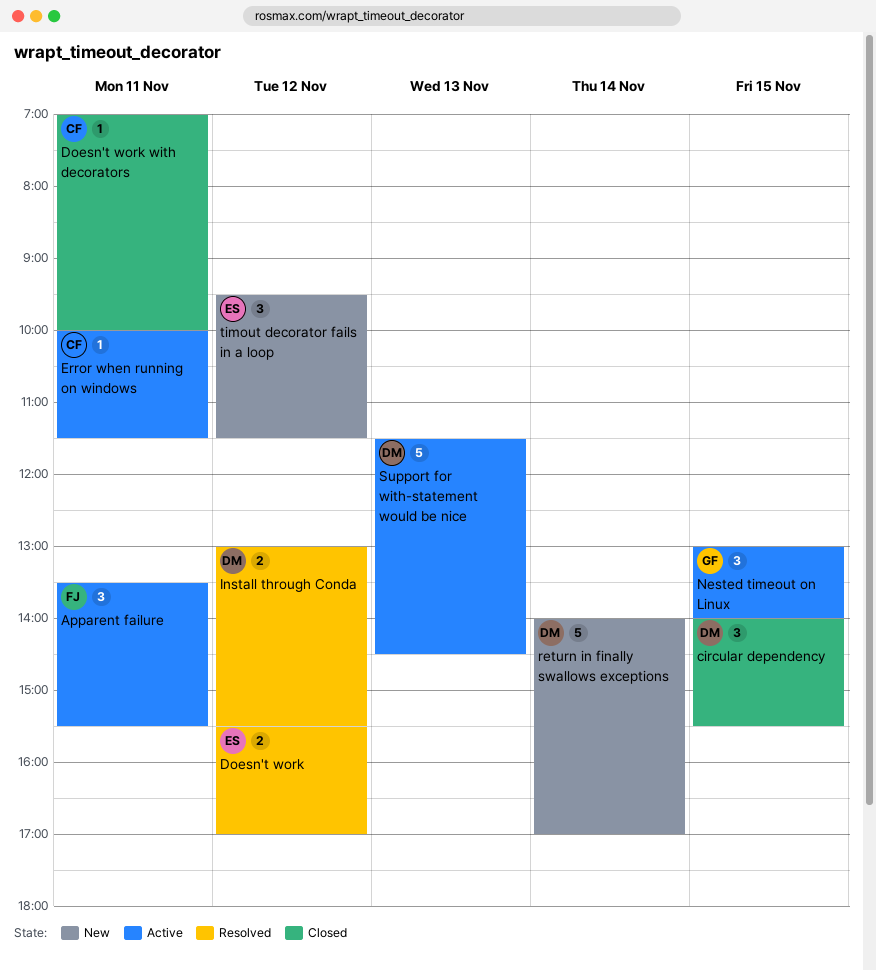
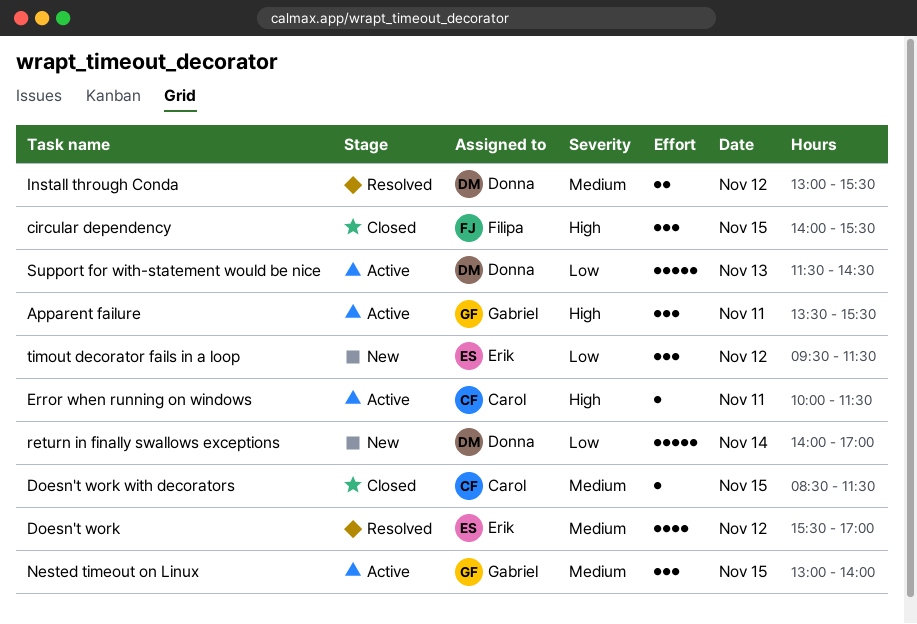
Apparent failure, owner: Filipa -> Gabriel
circular dependency, owner: Donna -> Filipa
Doesn't work, estimate: 2 -> 4
Doesn't work with decorators, day: Nov 11 -> Nov 15
Doesn't work with decorators, begins: 07:00 -> 08:30
Doesn't work with decorators, ends: 10:00 -> 11:30

